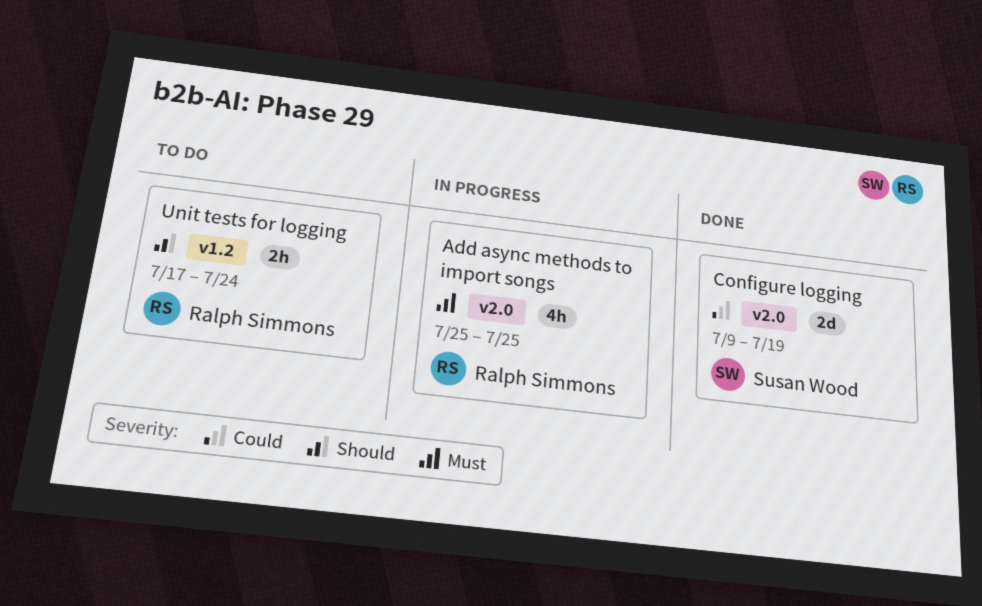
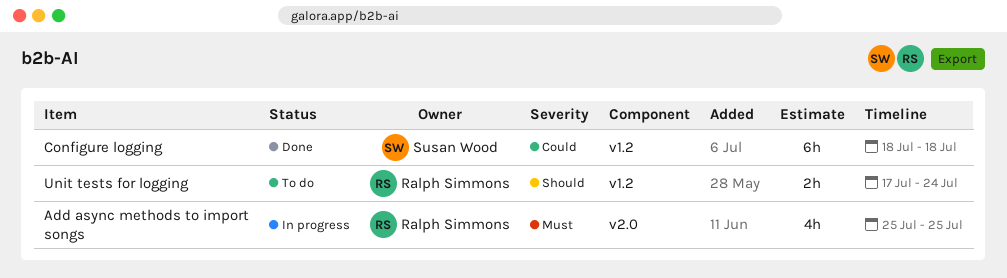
Configure logging, label: v2.0 -> v1.2
Configure logging, estimate: 2d -> 6h
Configure logging, start: Jul 9 -> Jul 18
Configure logging, due: Jul 19 -> Jul 18

